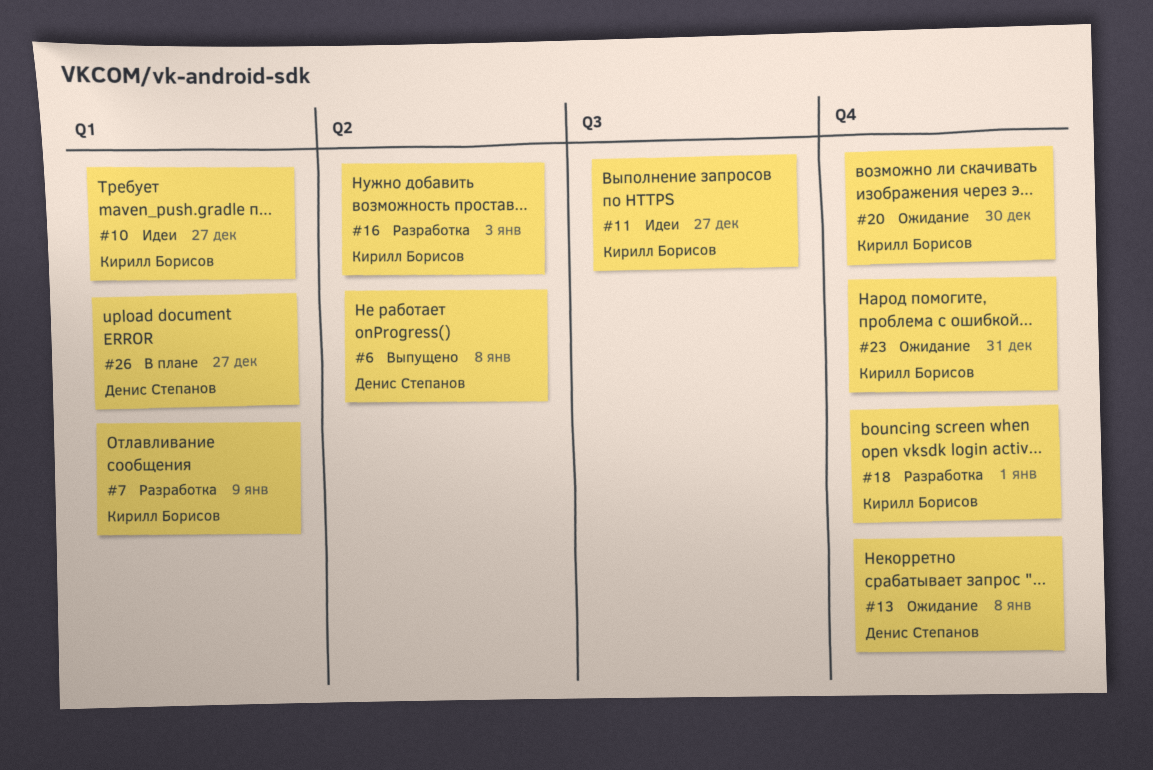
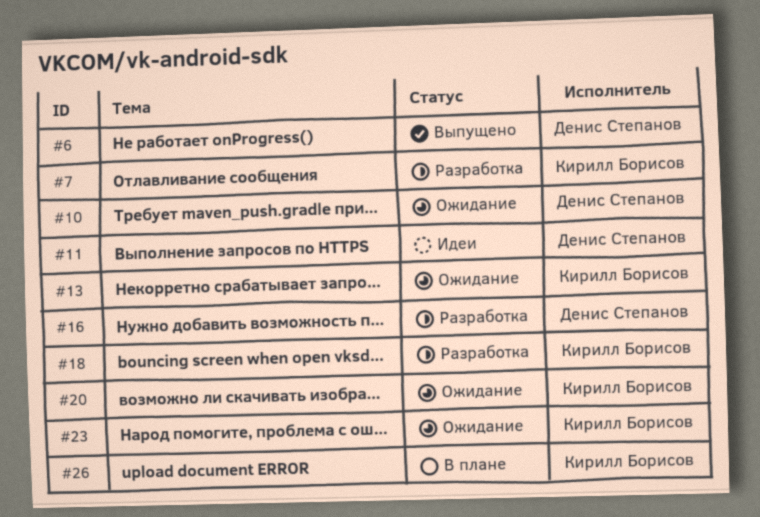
#10, status: Идеи -> Ожидание
#10, owner: Кирилл Борисов -> Денис Степанов
#11, owner: Кирилл Борисов -> Денис Степанов
#13, owner: Денис Степанов -> Кирилл Борисов
#16, owner: Кирилл Борисов -> Денис Степанов
#26, owner: Денис Степанов -> Кирилл Борисов

